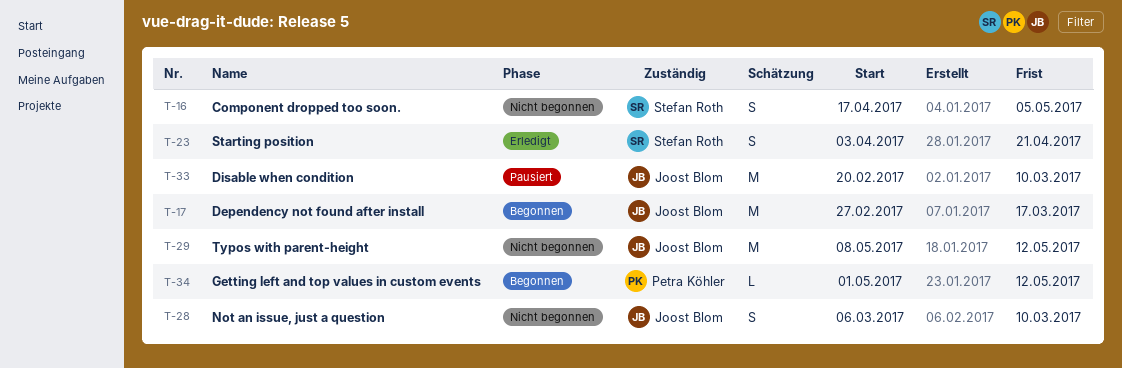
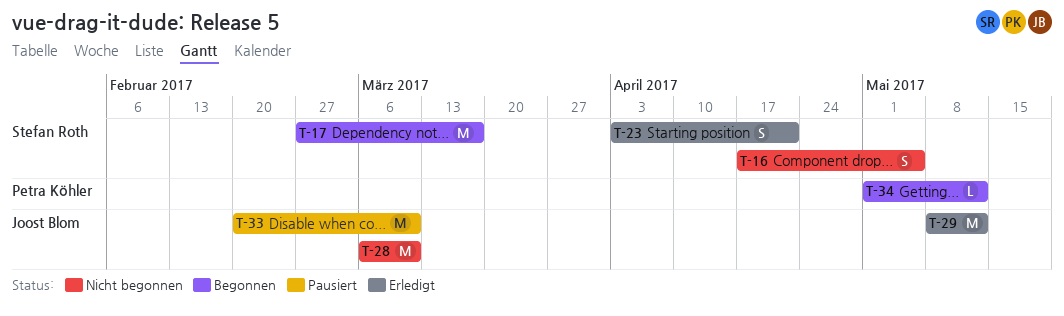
T-17, owner: Joost Blom -> Stefan Roth
T-28, estimate: S -> M
T-29, status: Nicht begonnen -> Erledigt

